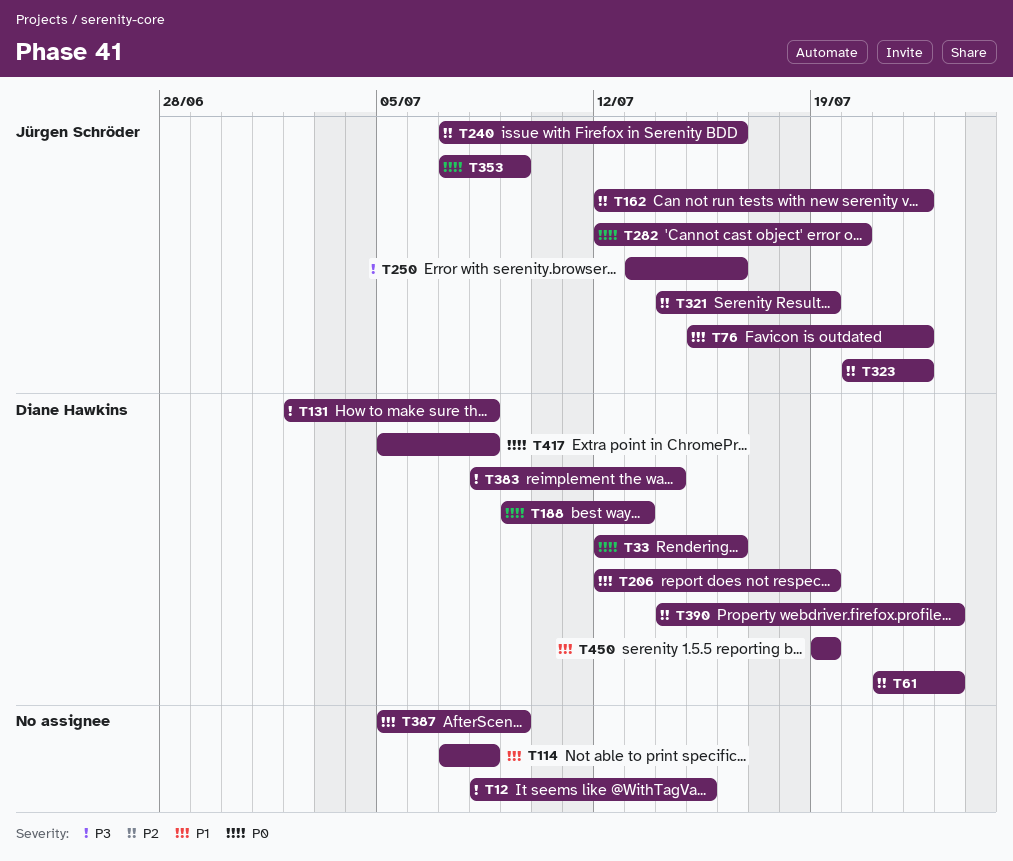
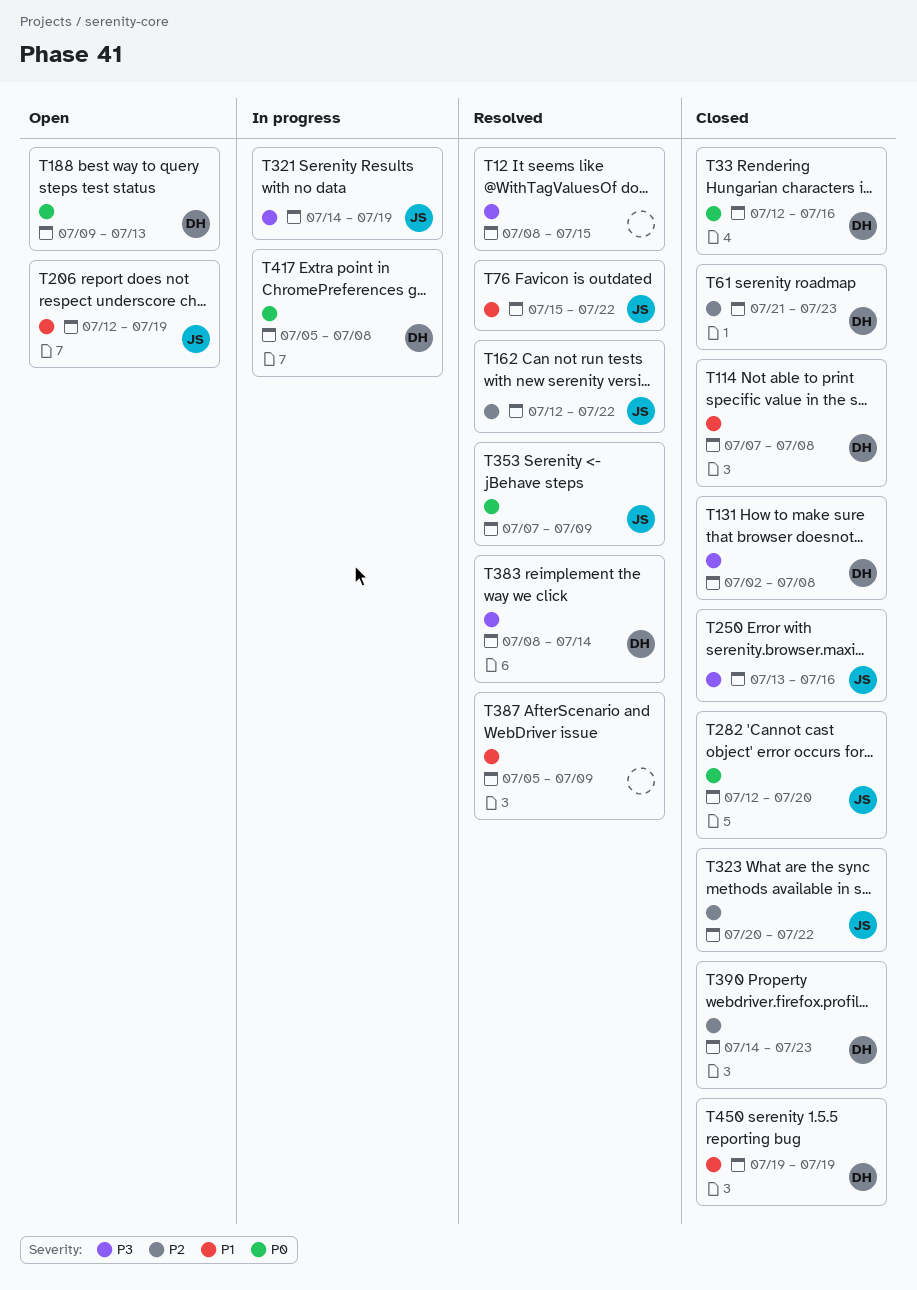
T114, owner: none -> Diane Hawkins
T206, owner: Diane Hawkins -> Jürgen Schröder
T240: present -> none
T321, priority: P2 -> P3

